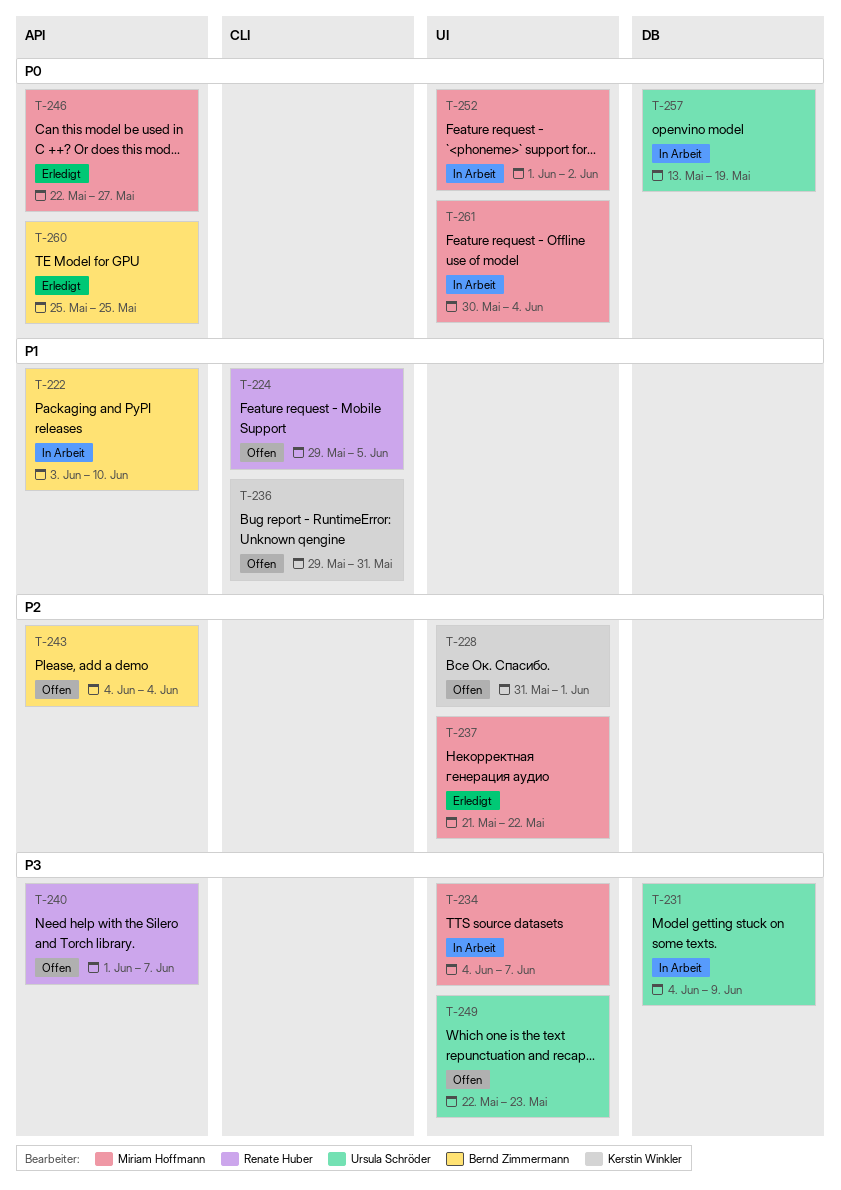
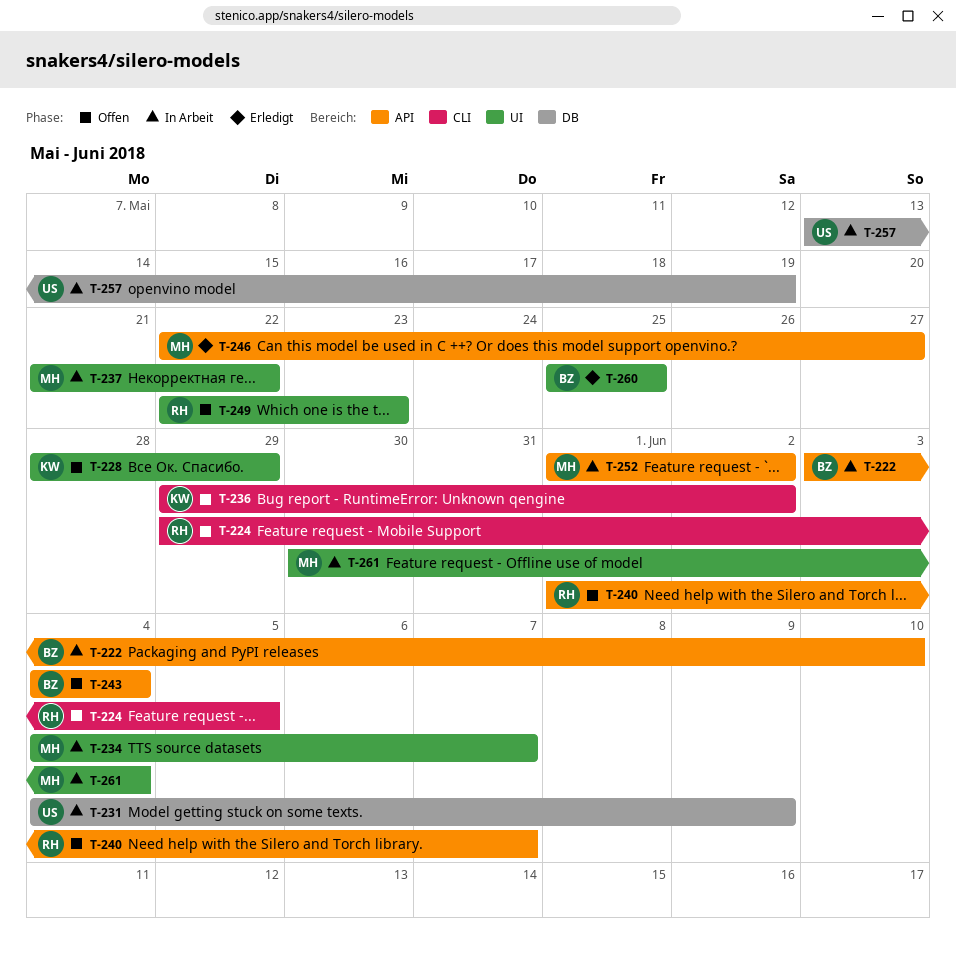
T-228, start: May 31 -> May 28
T-228, due: Jun 1 -> May 29
T-236, due: May 31 -> Jun 2
T-237, status: Erledigt -> In Arbeit
T-249, owner: Ursula Schröder -> Renate Huber
T-252, label: UI -> API
T-260, label: API -> UI

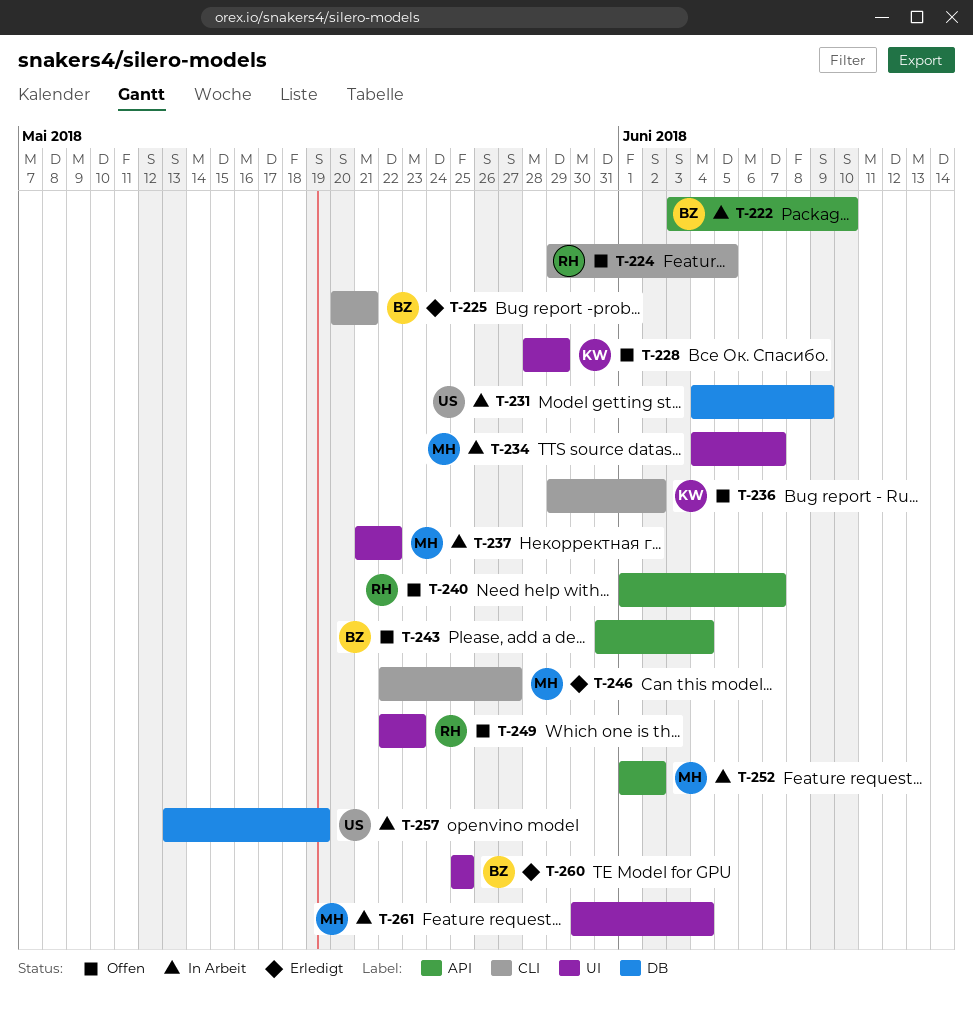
T-225: none -> present
T-243, start: Jun 4 -> May 31
T-246, label: API -> CLI

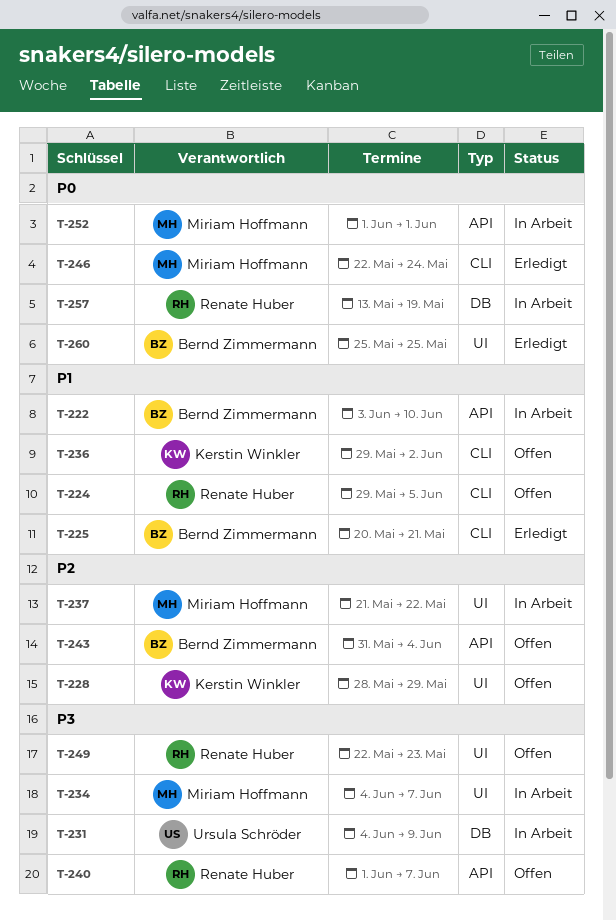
T-246, due: May 27 -> May 24
T-252, due: Jun 2 -> Jun 1
T-257, owner: Ursula Schröder -> Renate Huber
T-261: present -> none

